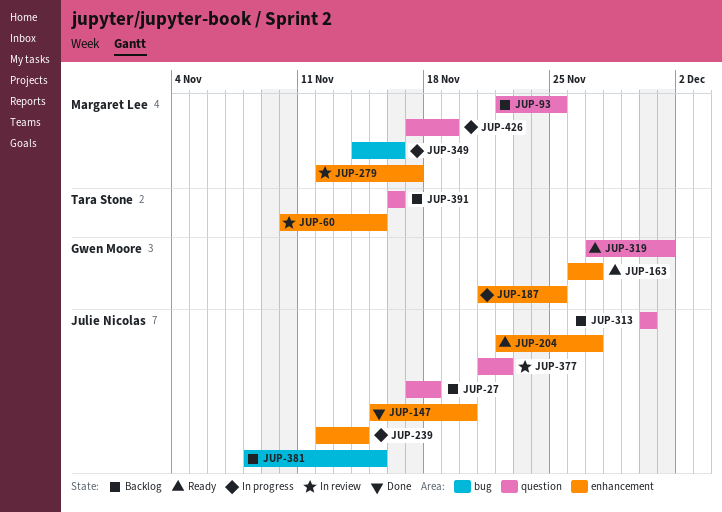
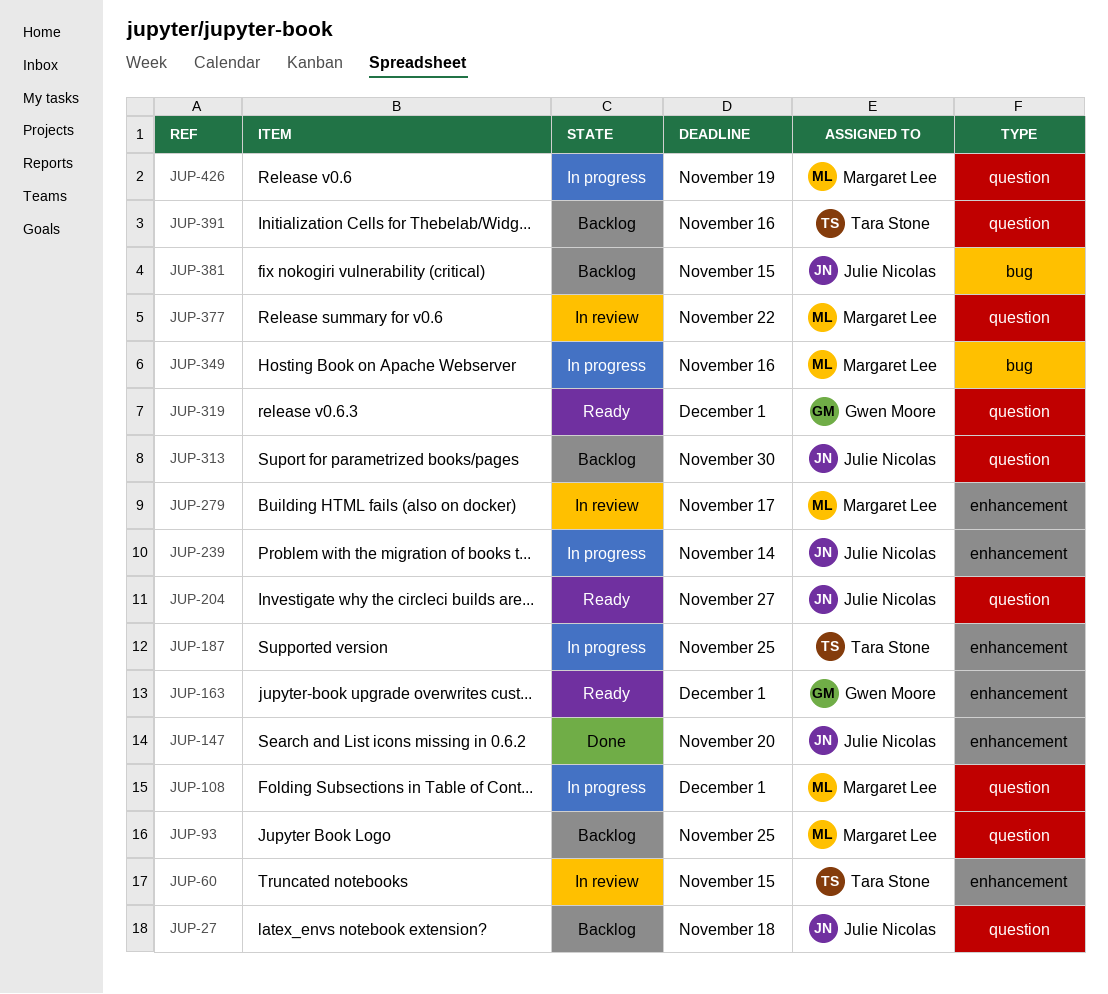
JUP-108: none -> present
JUP-163, due: Nov 27 -> Dec 1
JUP-187, owner: Gwen Moore -> Tara Stone
JUP-204, label: enhancement -> question
JUP-377, owner: Julie Nicolas -> Margaret Lee

